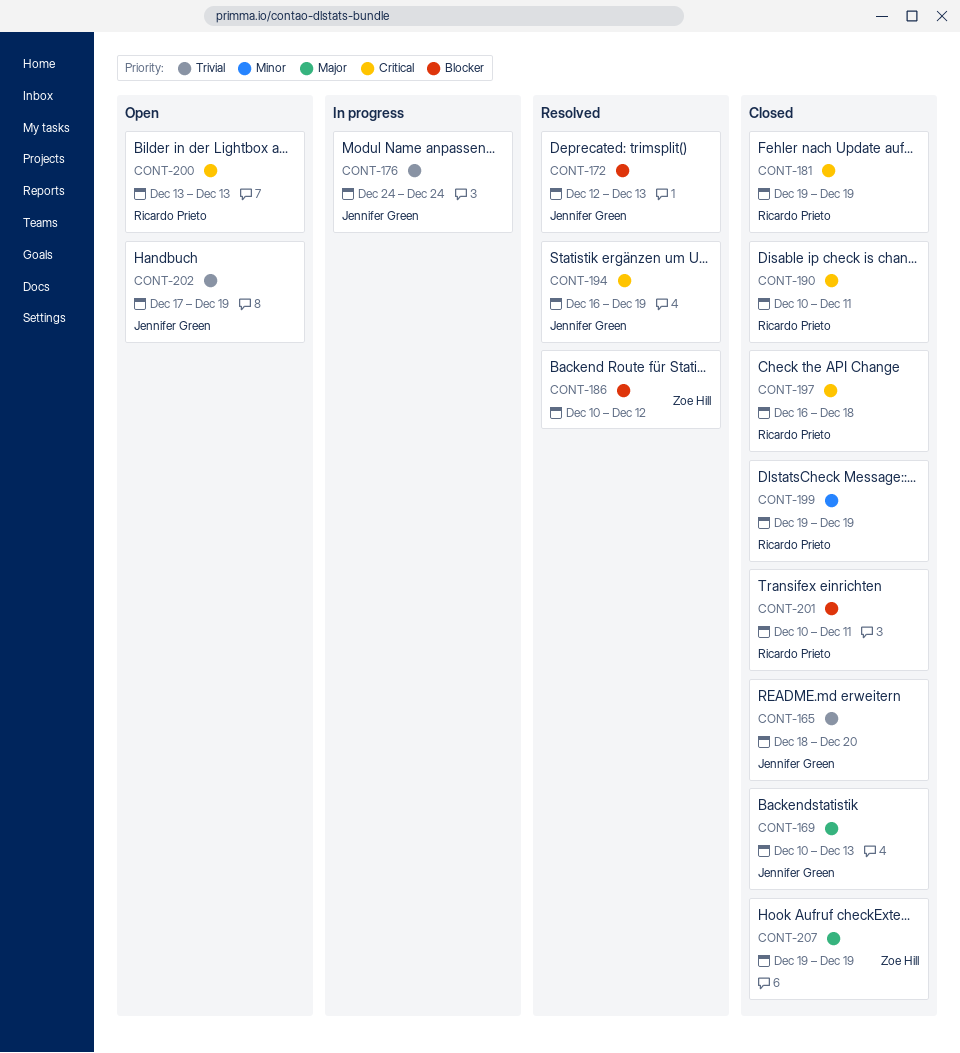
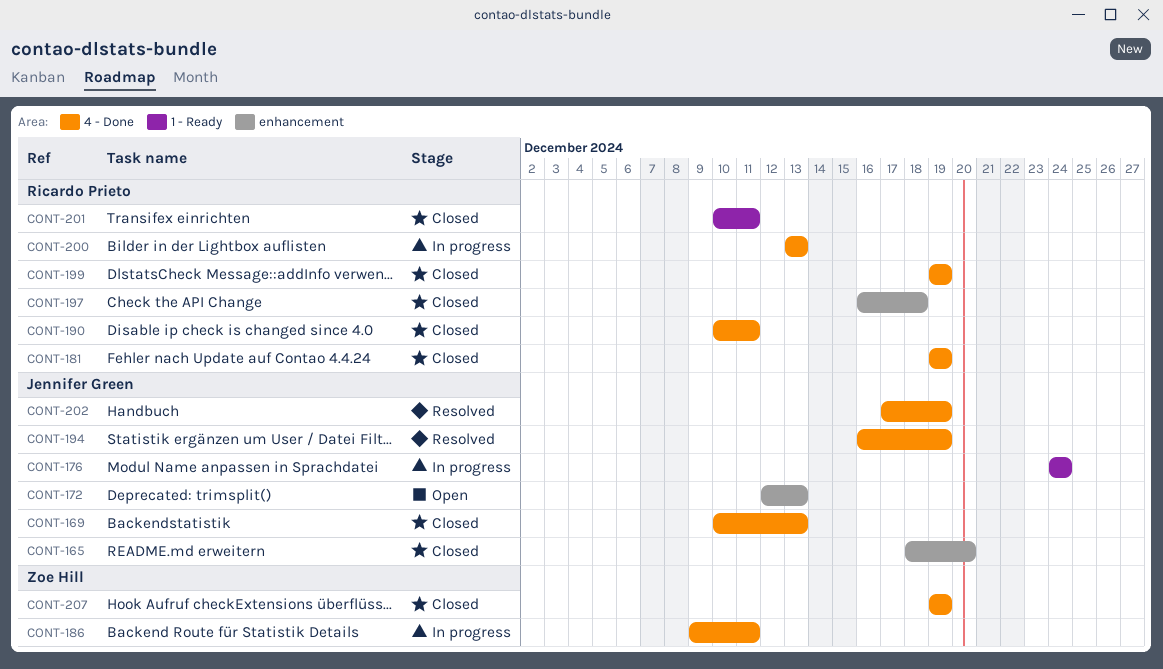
CONT-172, status: Resolved -> Open
CONT-186, status: Resolved -> In progress
CONT-186, start: Dec 10 -> Dec 9
CONT-186, due: Dec 12 -> Dec 11
CONT-200, status: Open -> In progress
CONT-202, status: Open -> Resolved

